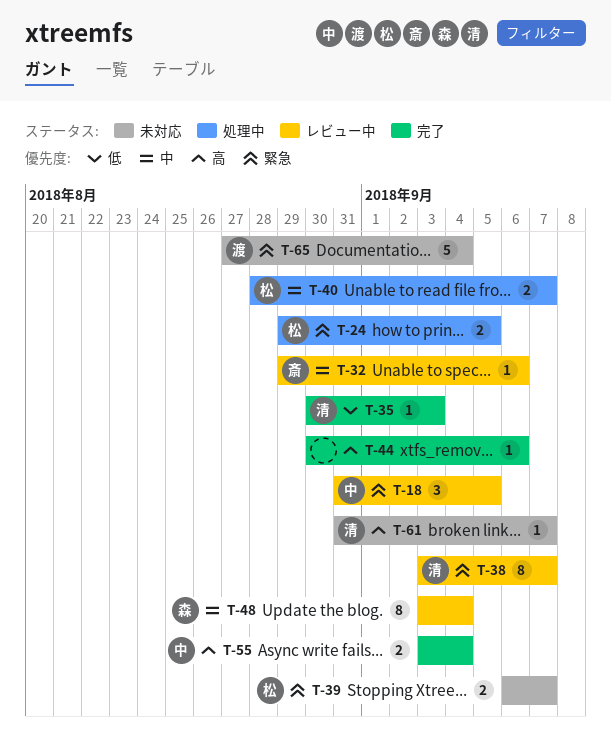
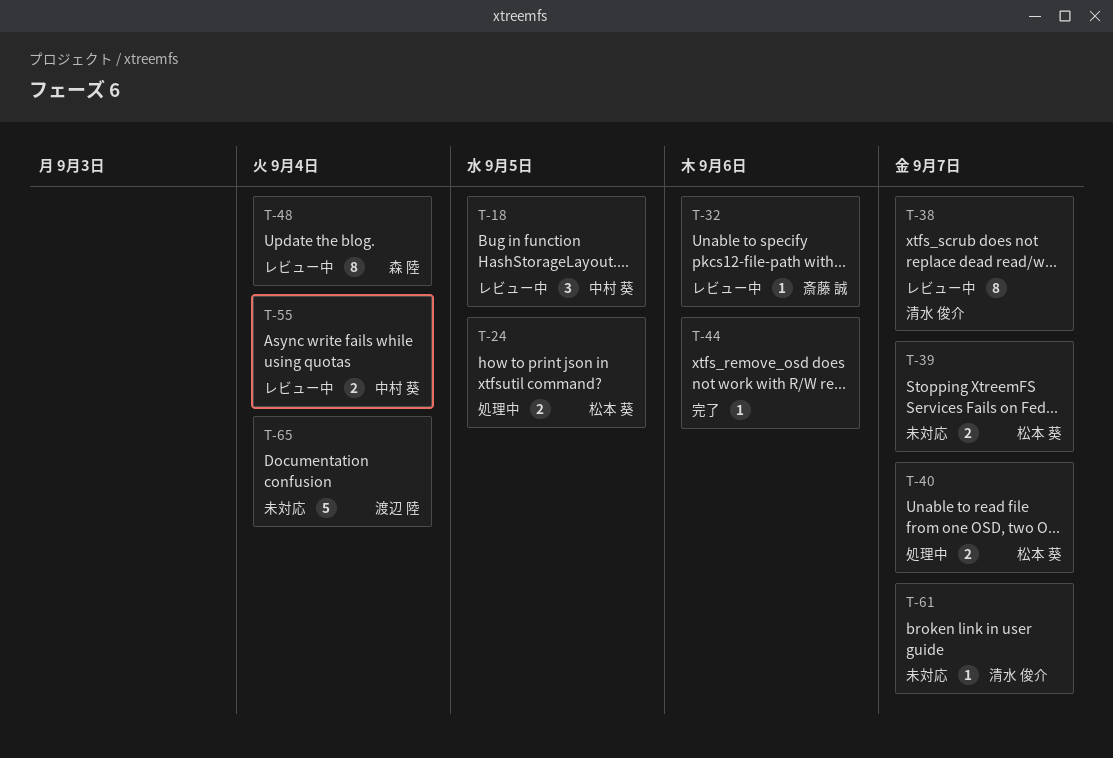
T-35: present -> none
T-55, status: 完了 -> レビュー中

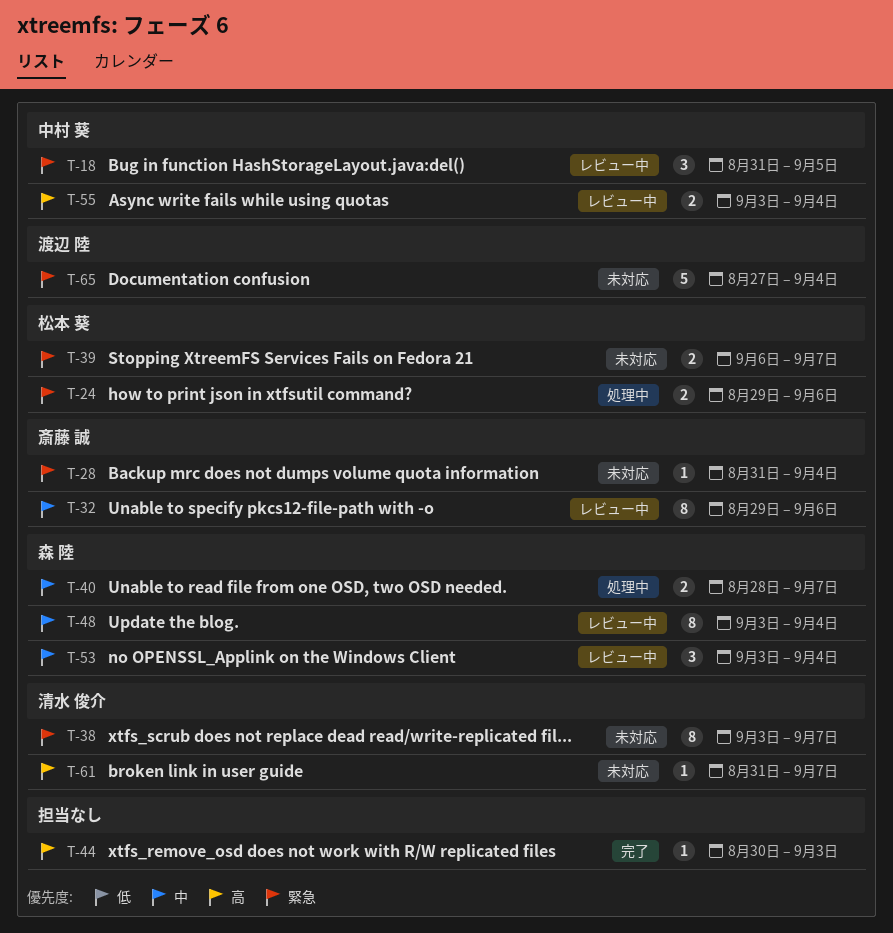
T-24, due: Sep 5 -> Sep 6
T-28: none -> present
T-32, estimate: 1 -> 8
T-38, status: レビュー中 -> 未対応
T-40, owner: 松本 葵 -> 森 陸
T-44, due: Sep 6 -> Sep 3
T-53: none -> present

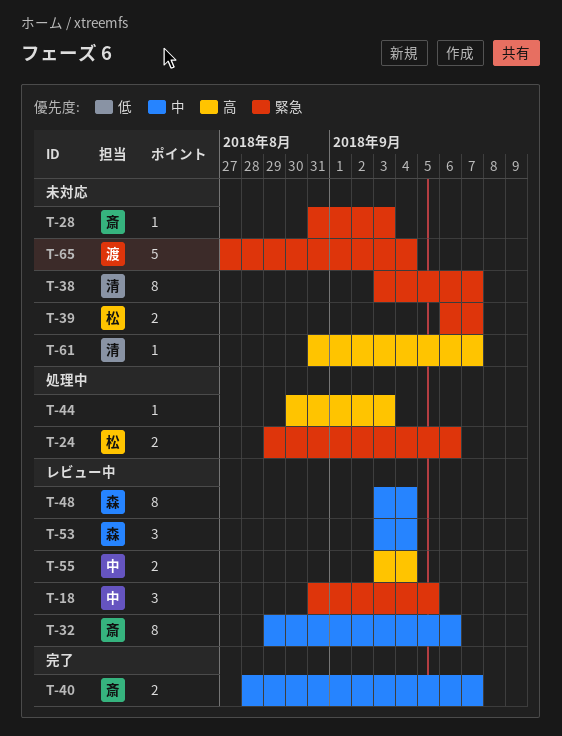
T-28, due: Sep 4 -> Sep 3
T-40, status: 処理中 -> 完了
T-40, owner: 森 陸 -> 斎藤 誠
T-44, status: 完了 -> 処理中

